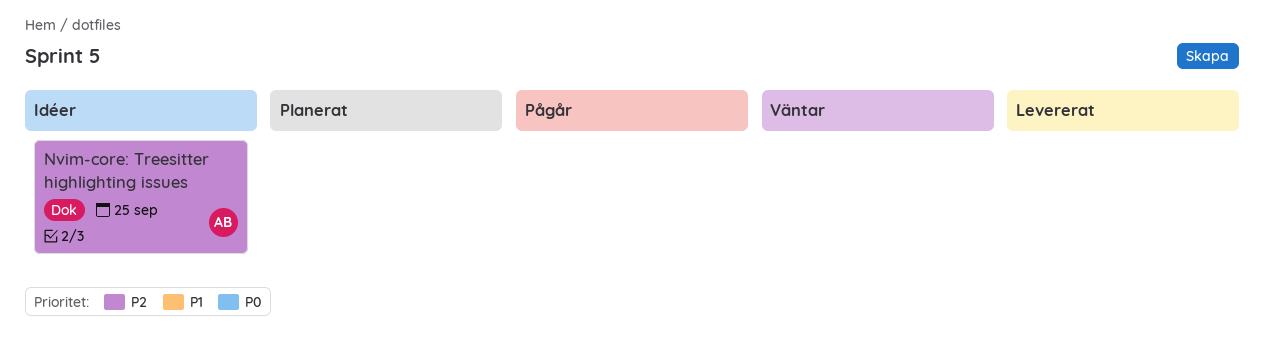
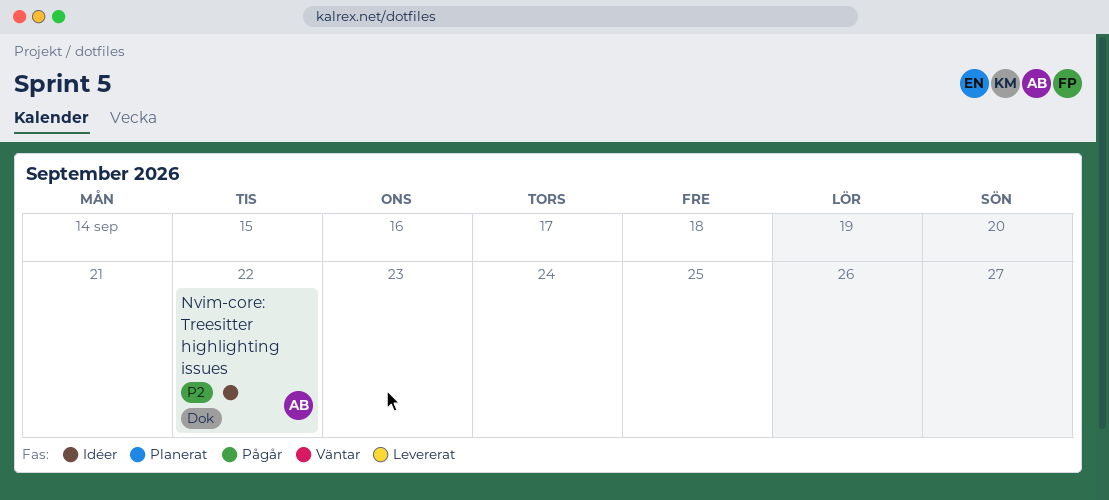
Nvim-core: Treesitter highlighting issues, due: Sep 25 -> Sep 22

